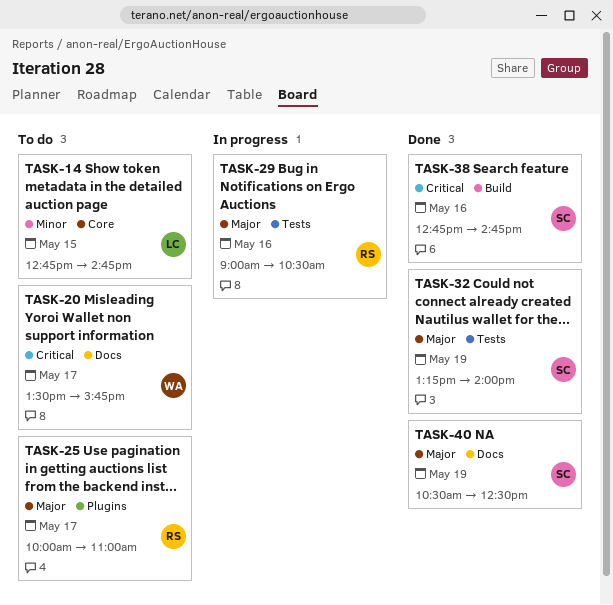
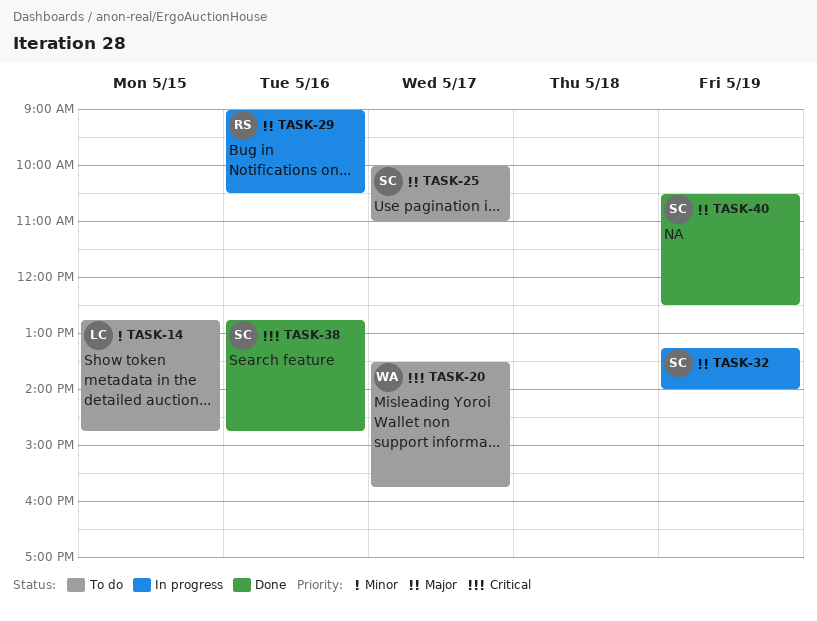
TASK-25, owner: RS -> SC
TASK-32, status: Done -> In progress

